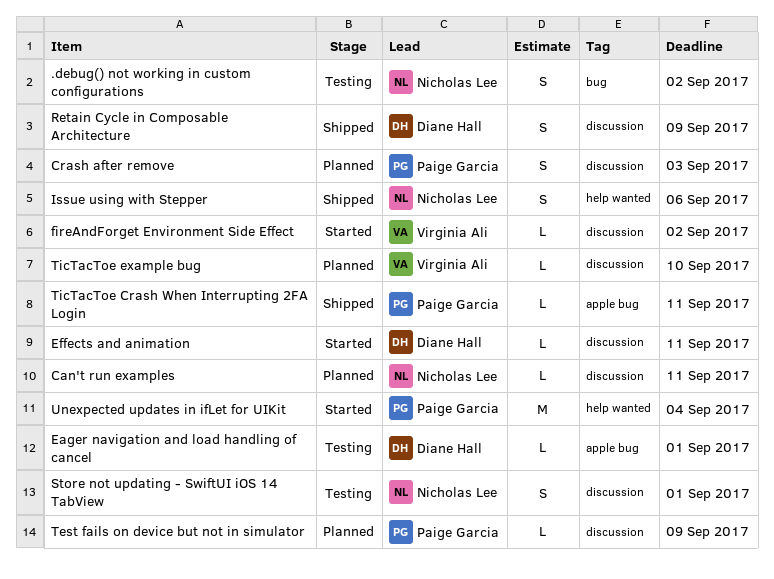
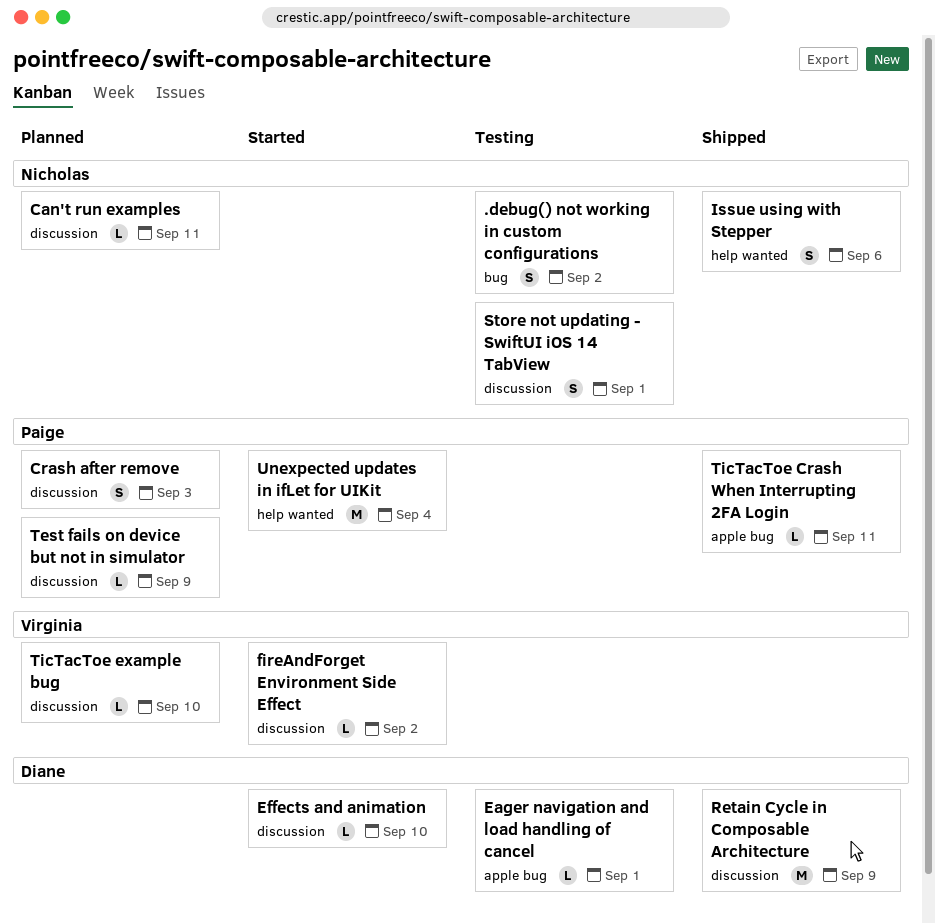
Effects and animation, due: Sep 11 -> Sep 10
Retain Cycle in Composable Architecture, estimate: S -> M

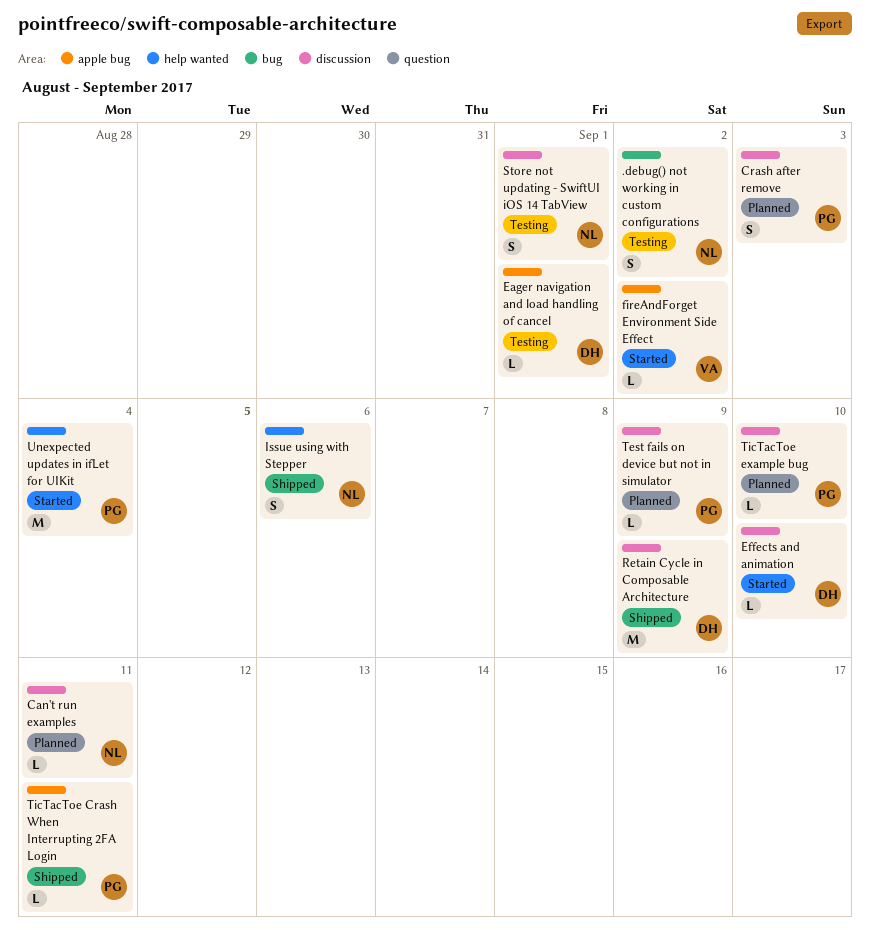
fireAndForget Environment Side Effect, label: discussion -> apple bug
TicTacToe example bug, owner: Virginia -> Paige

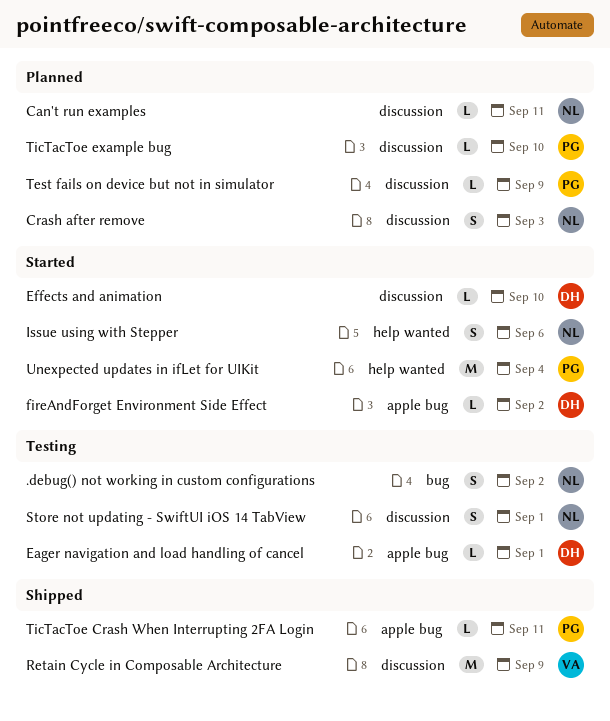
Crash after remove, owner: PG -> NL
fireAndForget Environment Side Effect, owner: VA -> DH
Issue using with Stepper, status: Shipped -> Started
Retain Cycle in Composable Architecture, owner: DH -> VA

